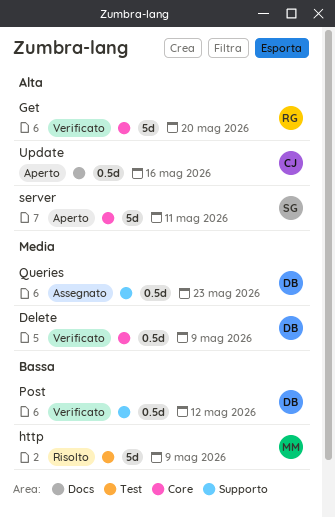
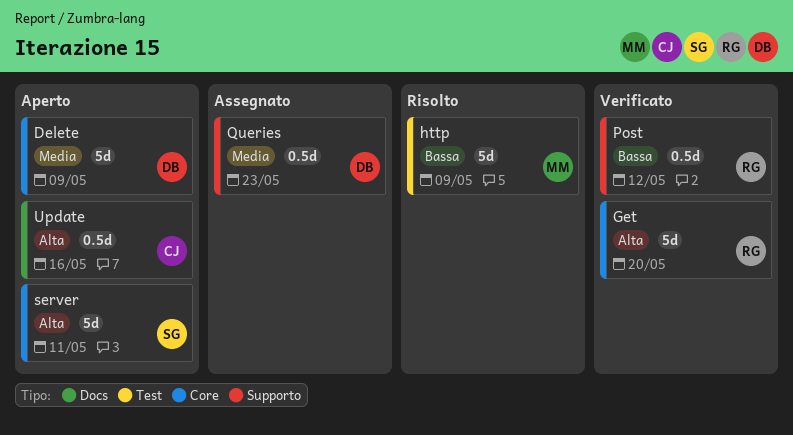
Delete, status: Verificato -> Aperto
Delete, estimate: 0.5d -> 5d
Post, owner: DB -> RG

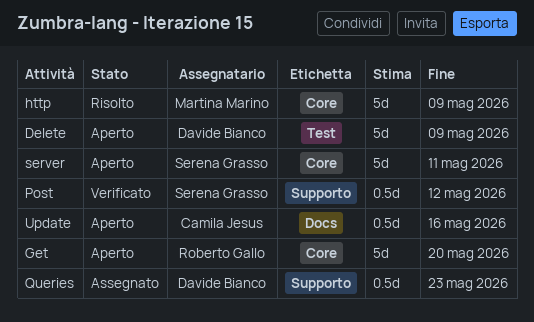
Delete, label: Core -> Test
Get, status: Verificato -> Aperto
http, label: Test -> Core
Post, owner: Roberto Gallo -> Serena Grasso

